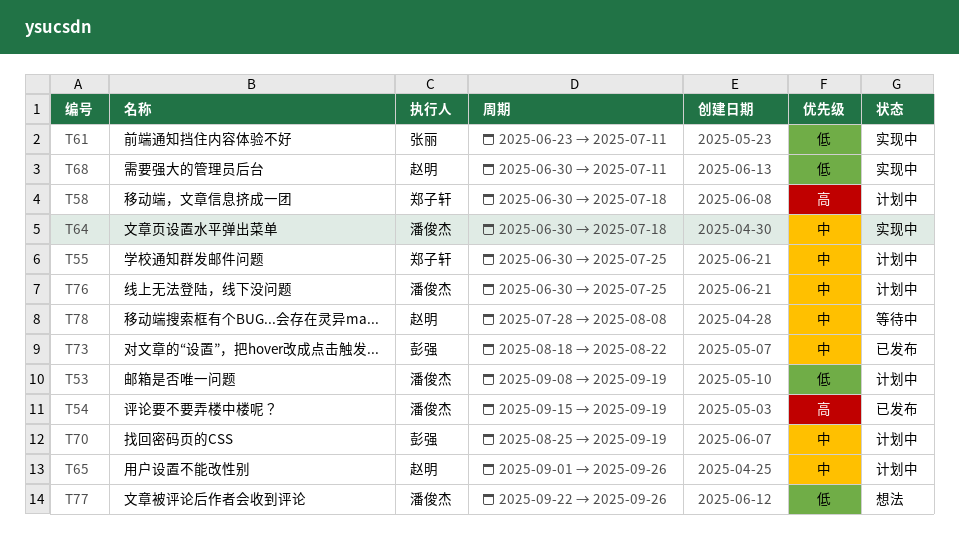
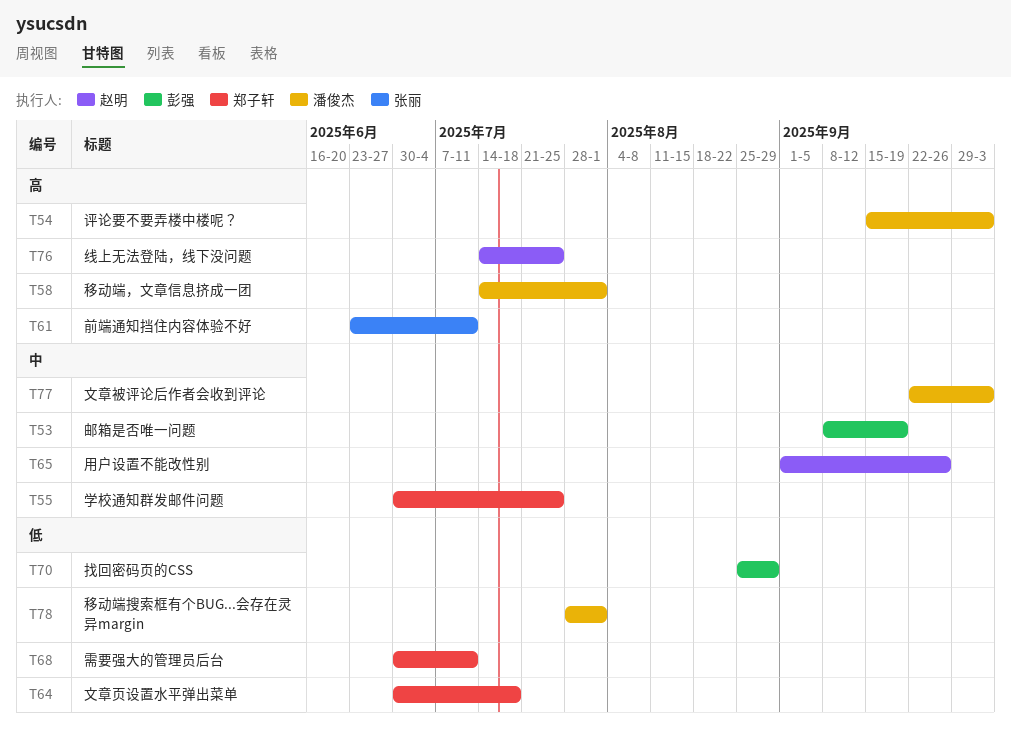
T53, owner: 潘俊杰 -> 彭强
T53, priority: 低 -> 中
T54, due: Sep 19 -> Oct 3
T58, owner: 郑子轩 -> 潘俊杰
T58, start: Jun 30 -> Jul 14
T58, due: Jul 18 -> Aug 1
T61, priority: 低 -> 高
T64, owner: 潘俊杰 -> 郑子轩
T64, priority: 中 -> 低
T68, owner: 赵明 -> 郑子轩
T70, priority: 中 -> 低
T70, due: Sep 19 -> Aug 29
T73: present -> none
T76, owner: 潘俊杰 -> 赵明
T76, priority: 中 -> 高
T76, start: Jun 30 -> Jul 14
T77, priority: 低 -> 中
T77, due: Sep 26 -> Oct 3
T78, owner: 赵明 -> 潘俊杰
T78, priority: 中 -> 低
T78, due: Aug 8 -> Aug 1

